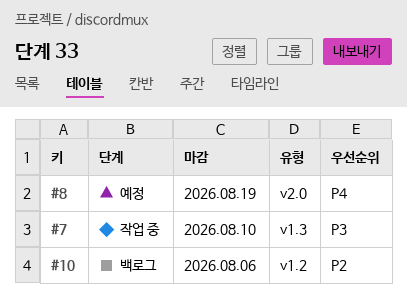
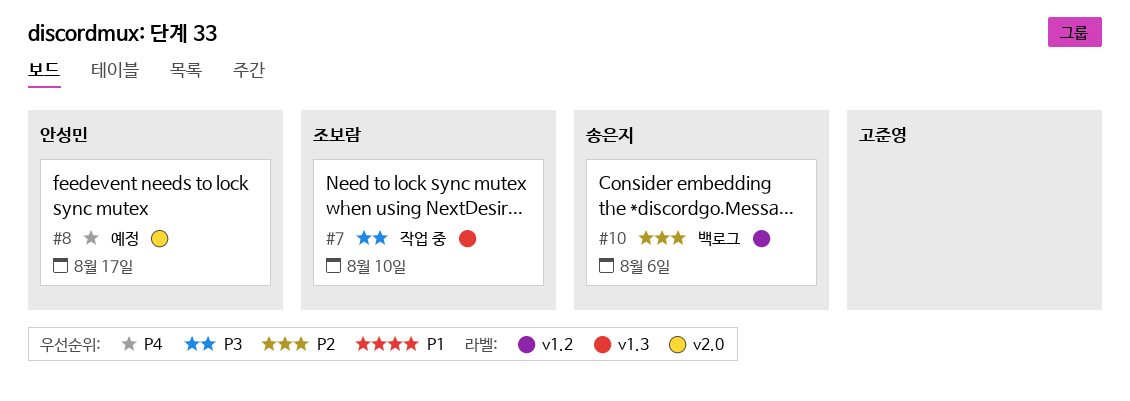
#8, due: Aug 19 -> Aug 17

